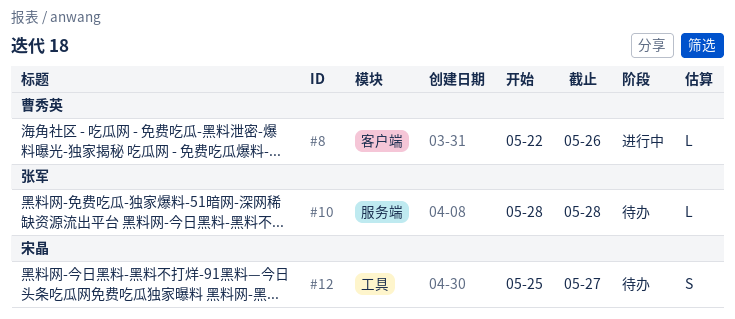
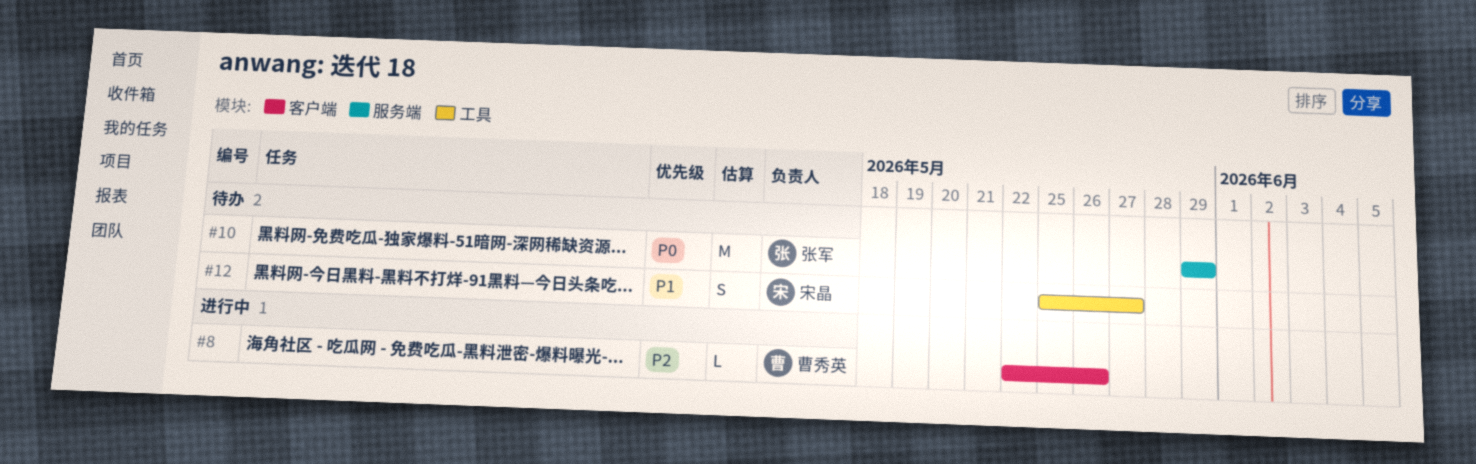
#10, estimate: L -> M
#10, start: May 28 -> May 29
#10, due: May 28 -> May 29

